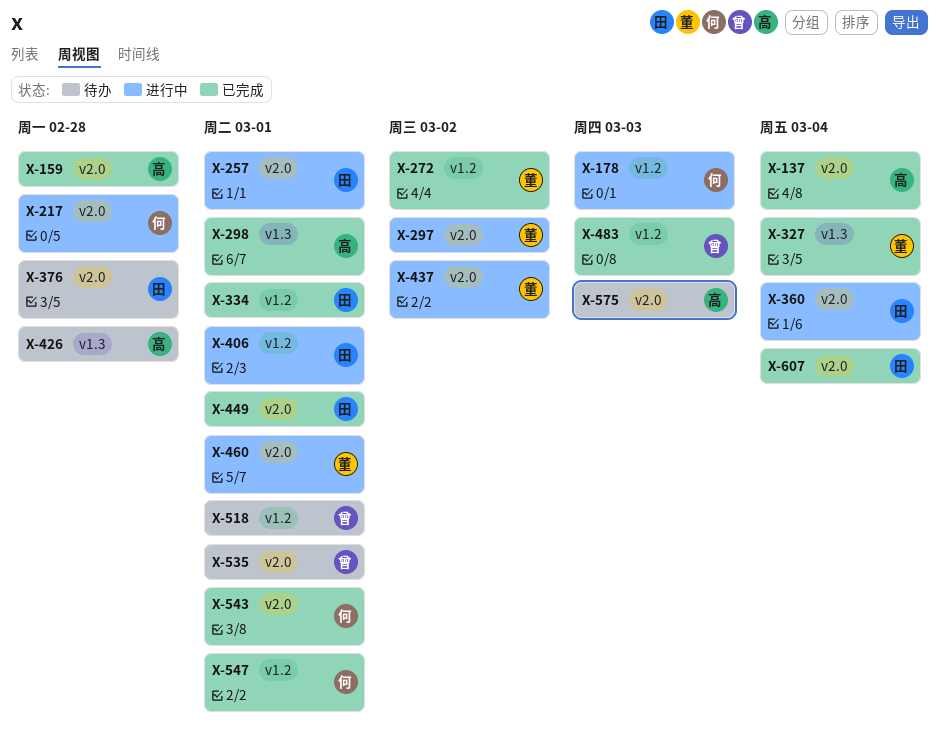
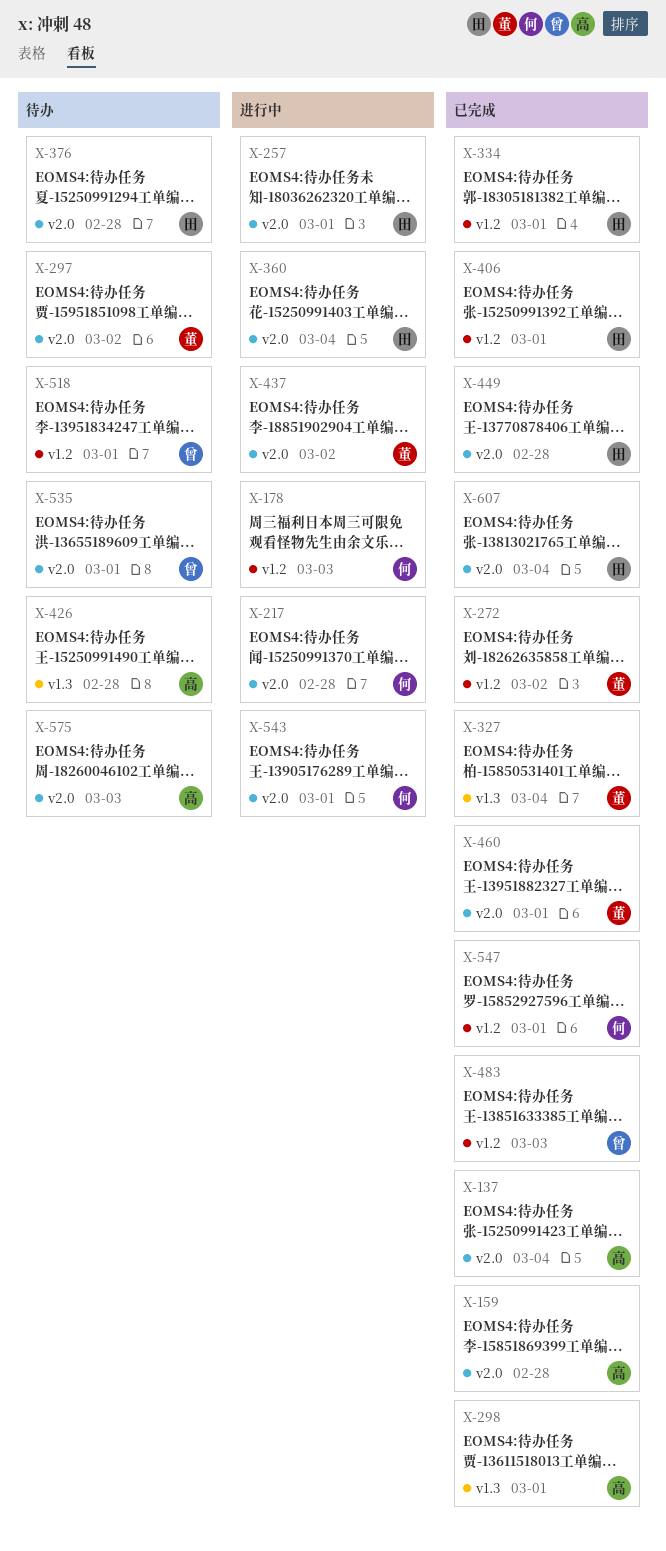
X-297, status: 进行中 -> 待办
X-406, status: 进行中 -> 已完成
X-449, due: Mar 1 -> Feb 28
X-460, status: 进行中 -> 已完成
X-543, status: 已完成 -> 进行中

